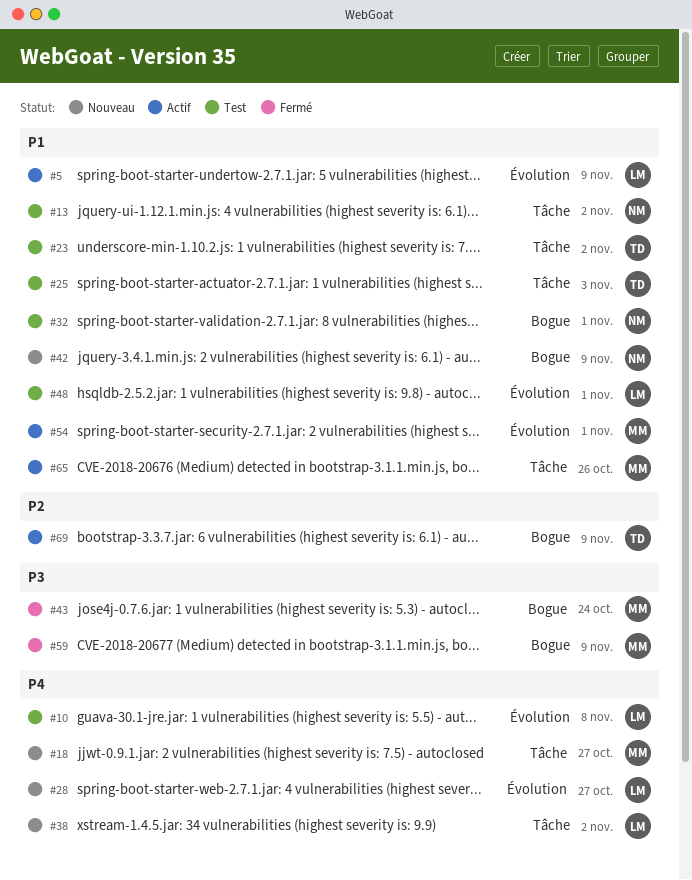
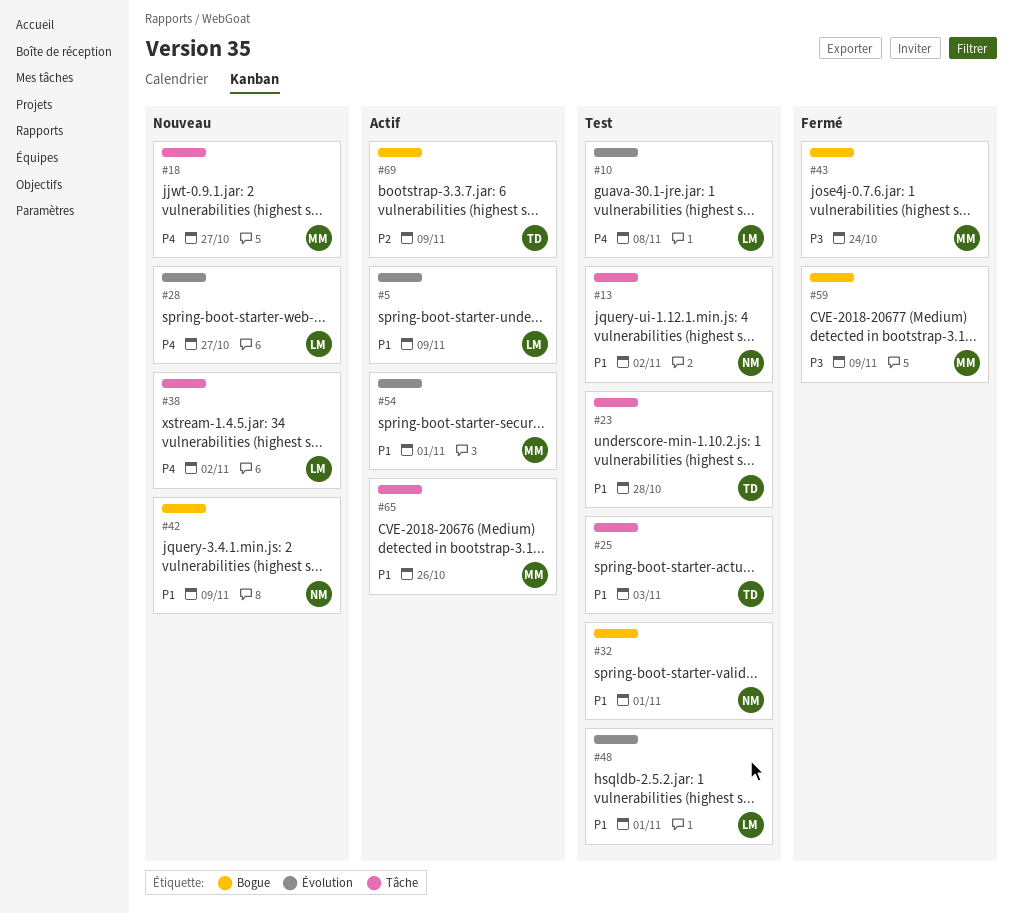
#23, due: Nov 2 -> Oct 28

